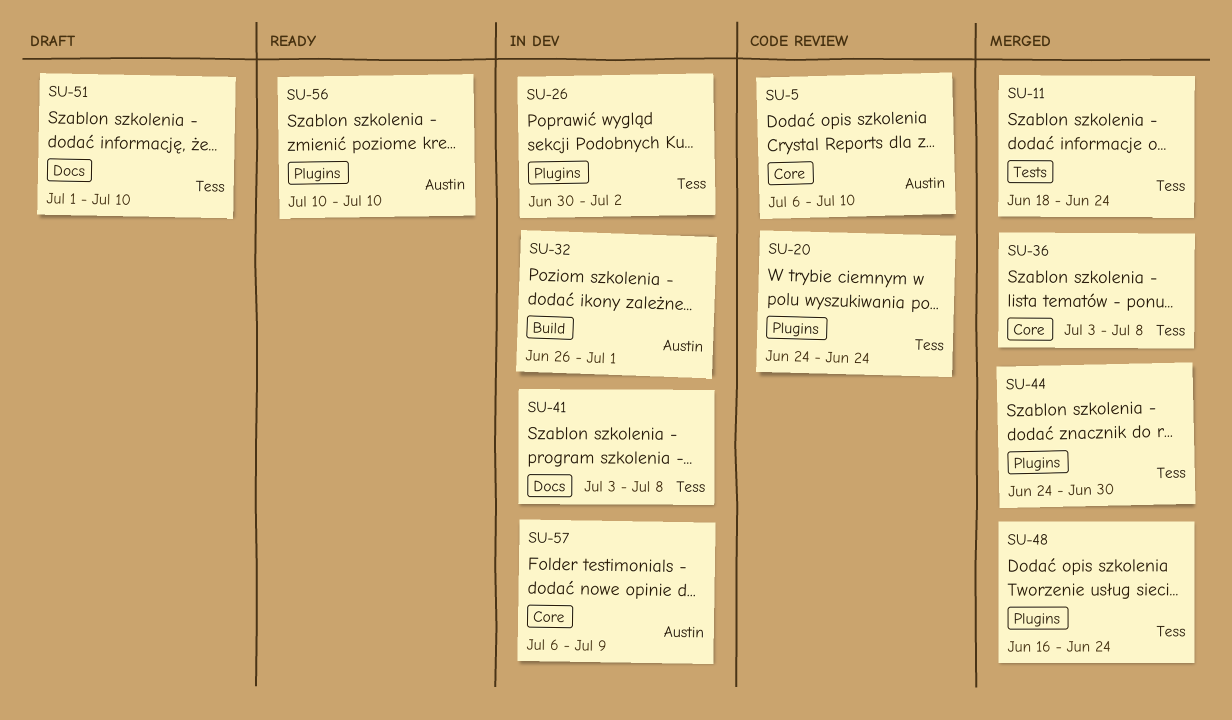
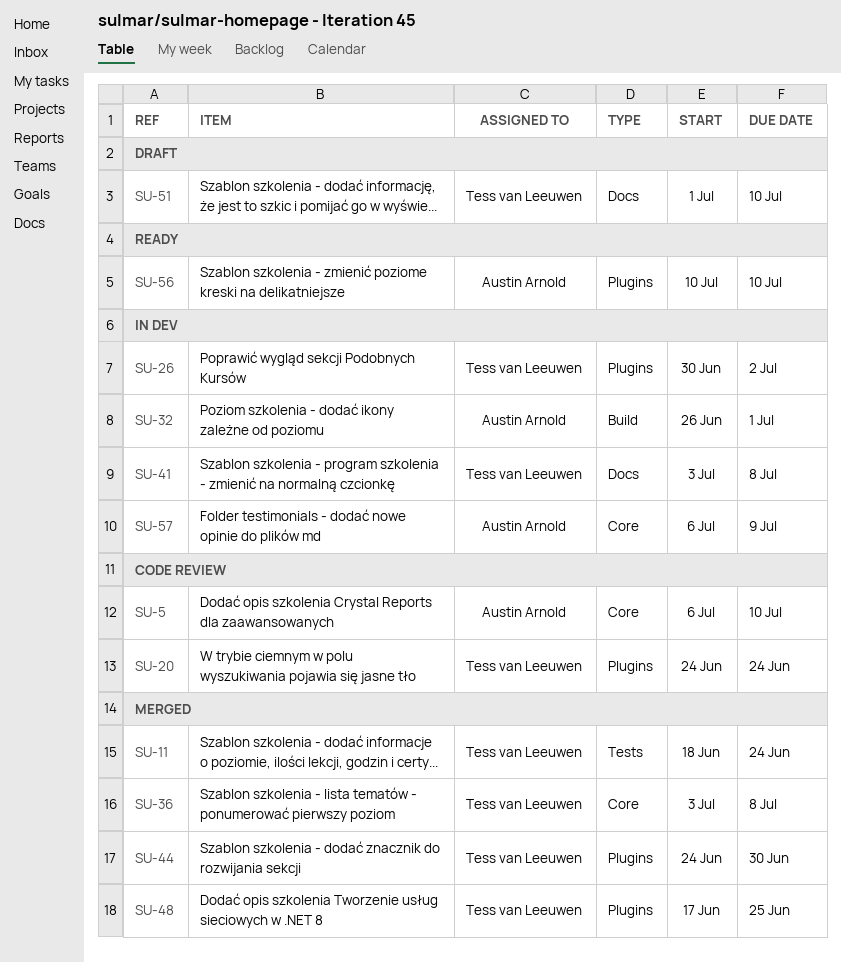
SU-48, start: Jun 16 -> Jun 17
SU-48, due: Jun 24 -> Jun 25

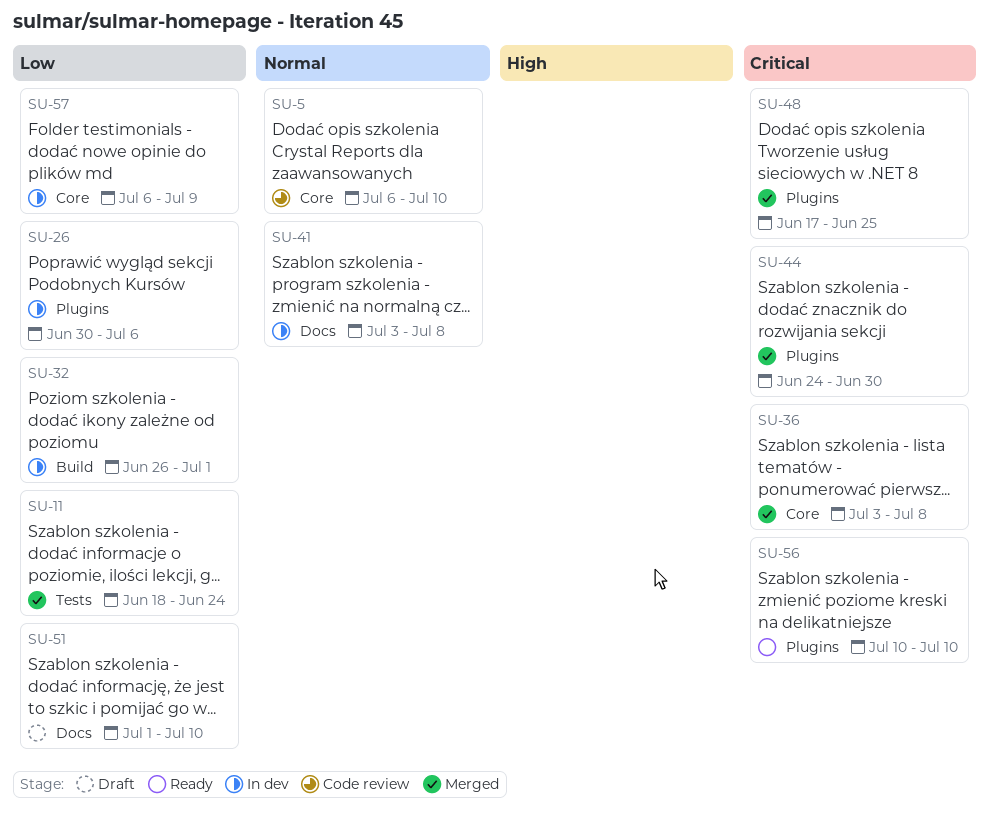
SU-20: present -> none
SU-26, due: Jul 2 -> Jul 6

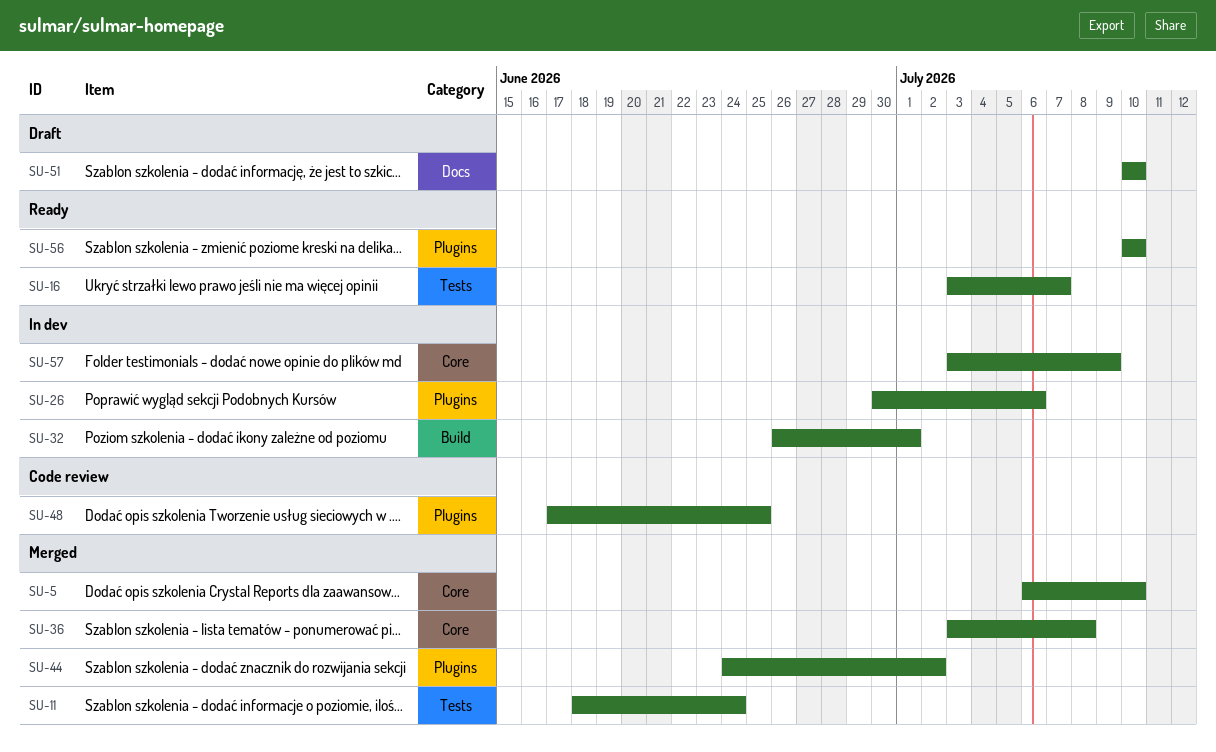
SU-5, status: Code review -> Merged
SU-16: none -> present
SU-41: present -> none
SU-44, due: Jun 30 -> Jul 2
SU-48, status: Merged -> Code review
SU-51, start: Jul 1 -> Jul 10
SU-57, start: Jul 6 -> Jul 3

